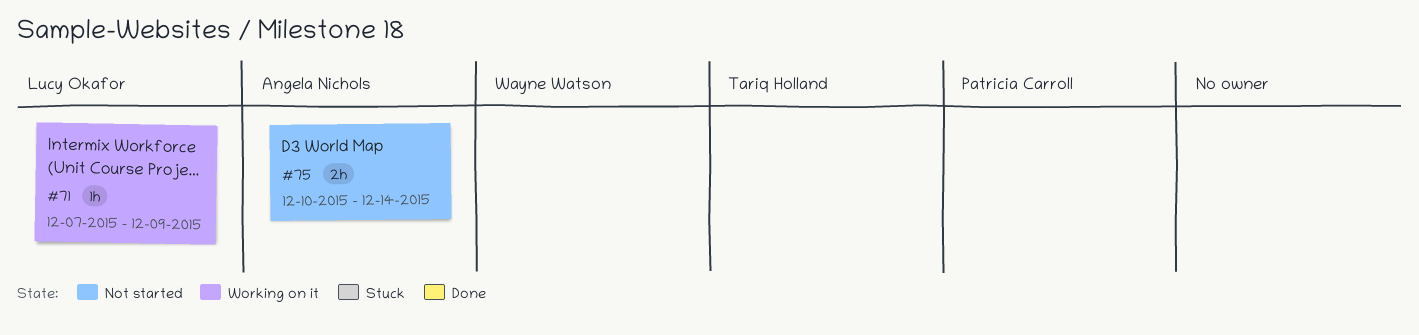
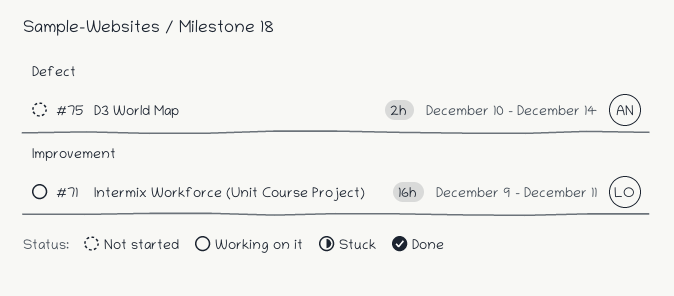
#71, estimate: 1h -> 16h
#71, start: Dec 7 -> Dec 9
#71, due: Dec 9 -> Dec 11

